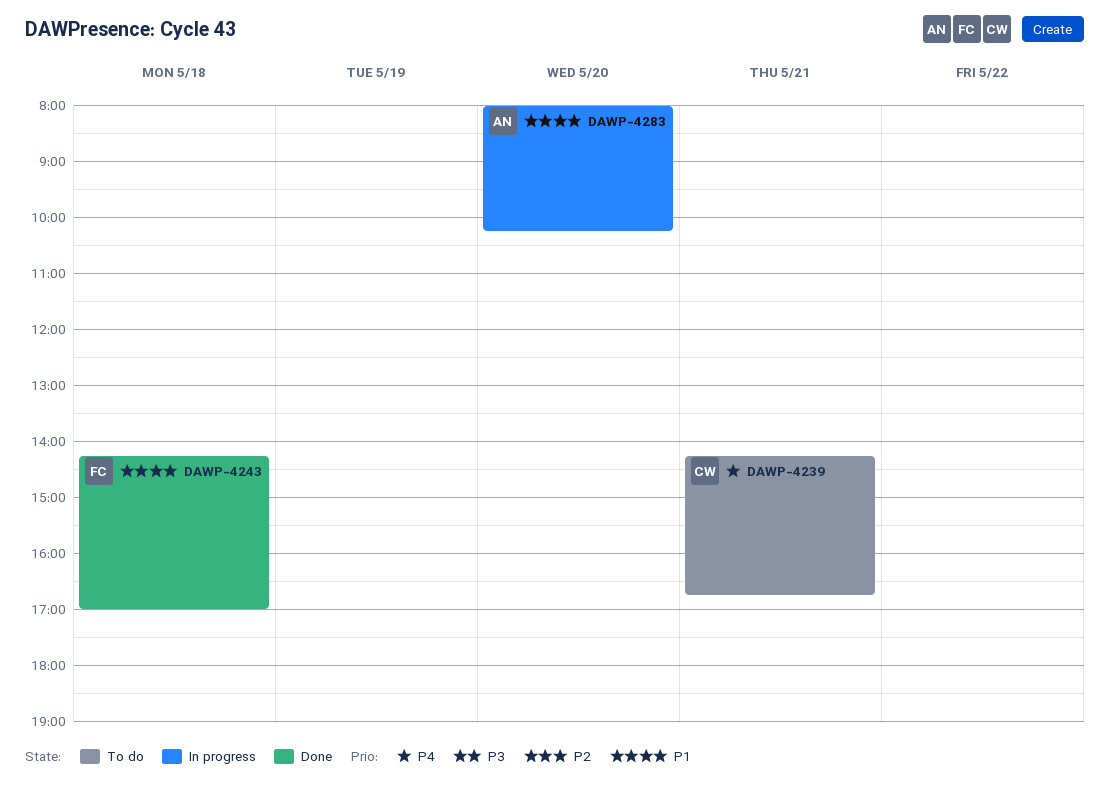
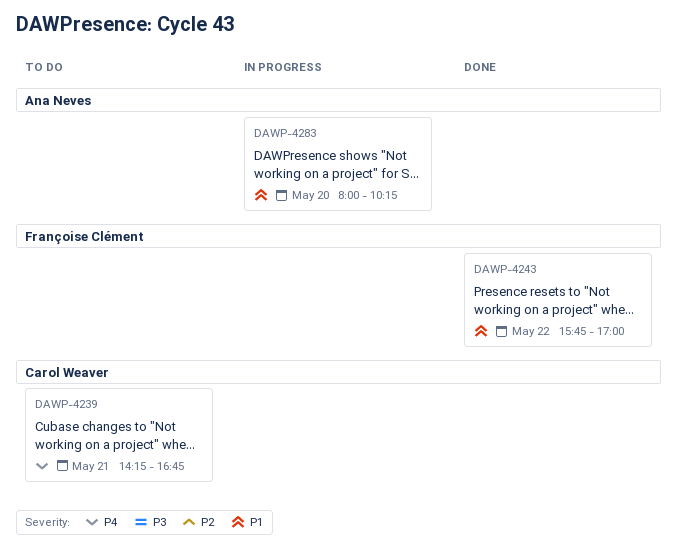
DAWP-4243, day: May 18 -> May 22
DAWP-4243, begins: 14:15 -> 15:45

